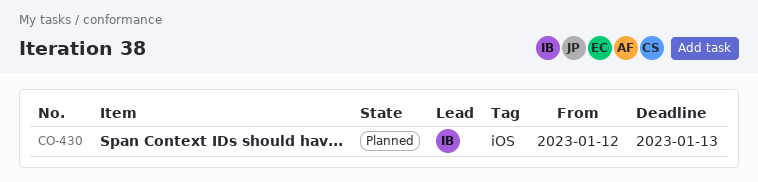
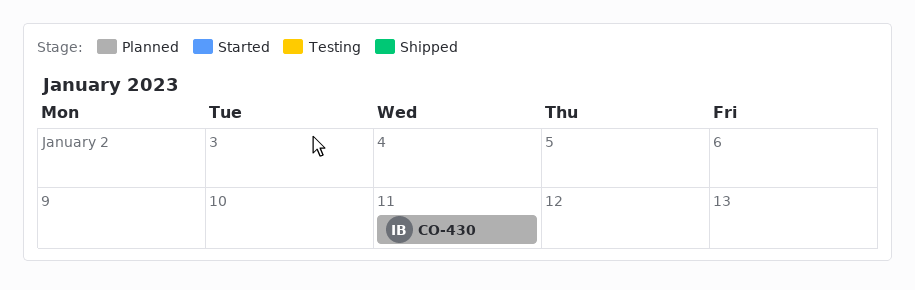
CO-430, start: Jan 12 -> Jan 11
CO-430, due: Jan 13 -> Jan 11

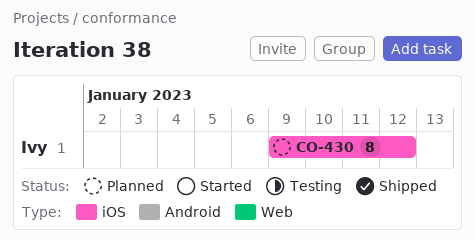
CO-430, start: Jan 11 -> Jan 9
CO-430, due: Jan 11 -> Jan 12

